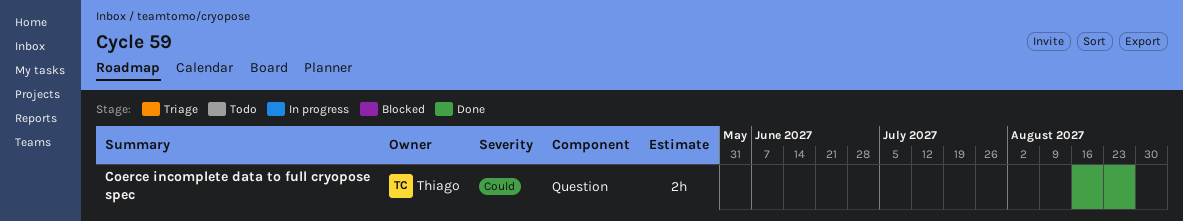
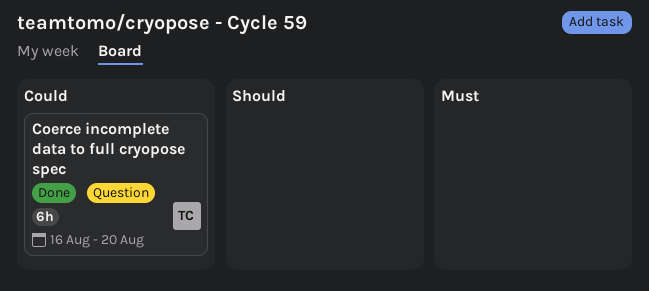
Coerce incomplete data to full cryopose spec, estimate: 2h -> 6h
Coerce incomplete data to full cryopose spec, due: Aug 27 -> Aug 20

